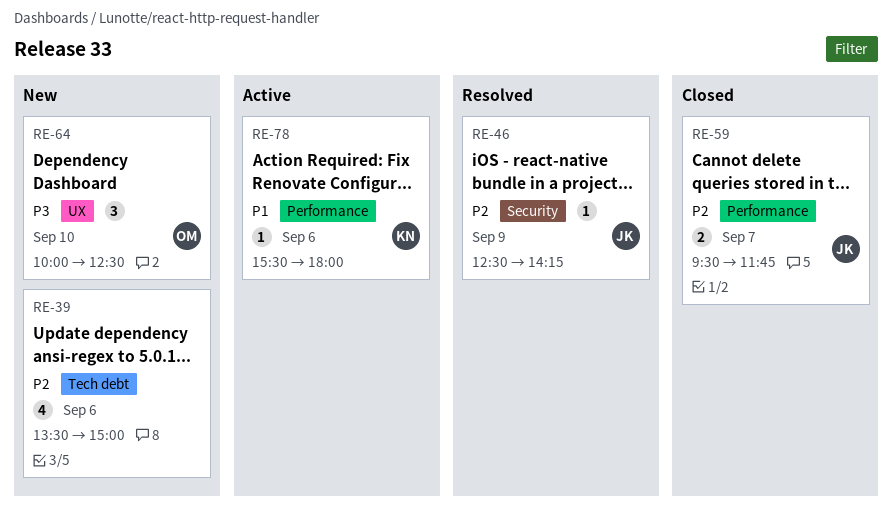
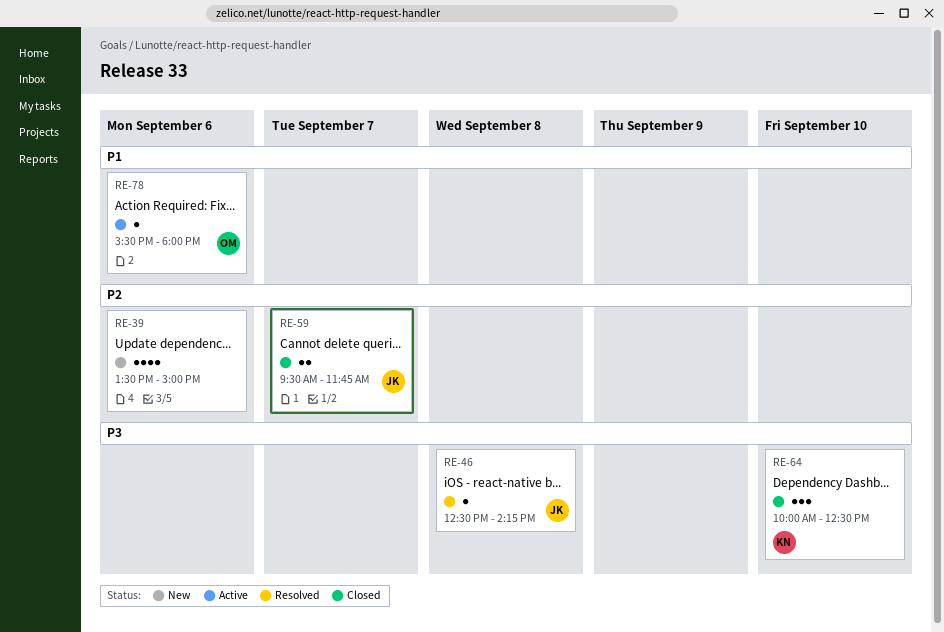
RE-46, priority: P2 -> P3
RE-46, day: Sep 9 -> Sep 8
RE-64, status: New -> Closed
RE-64, owner: OM -> KN
RE-78, owner: KN -> OM

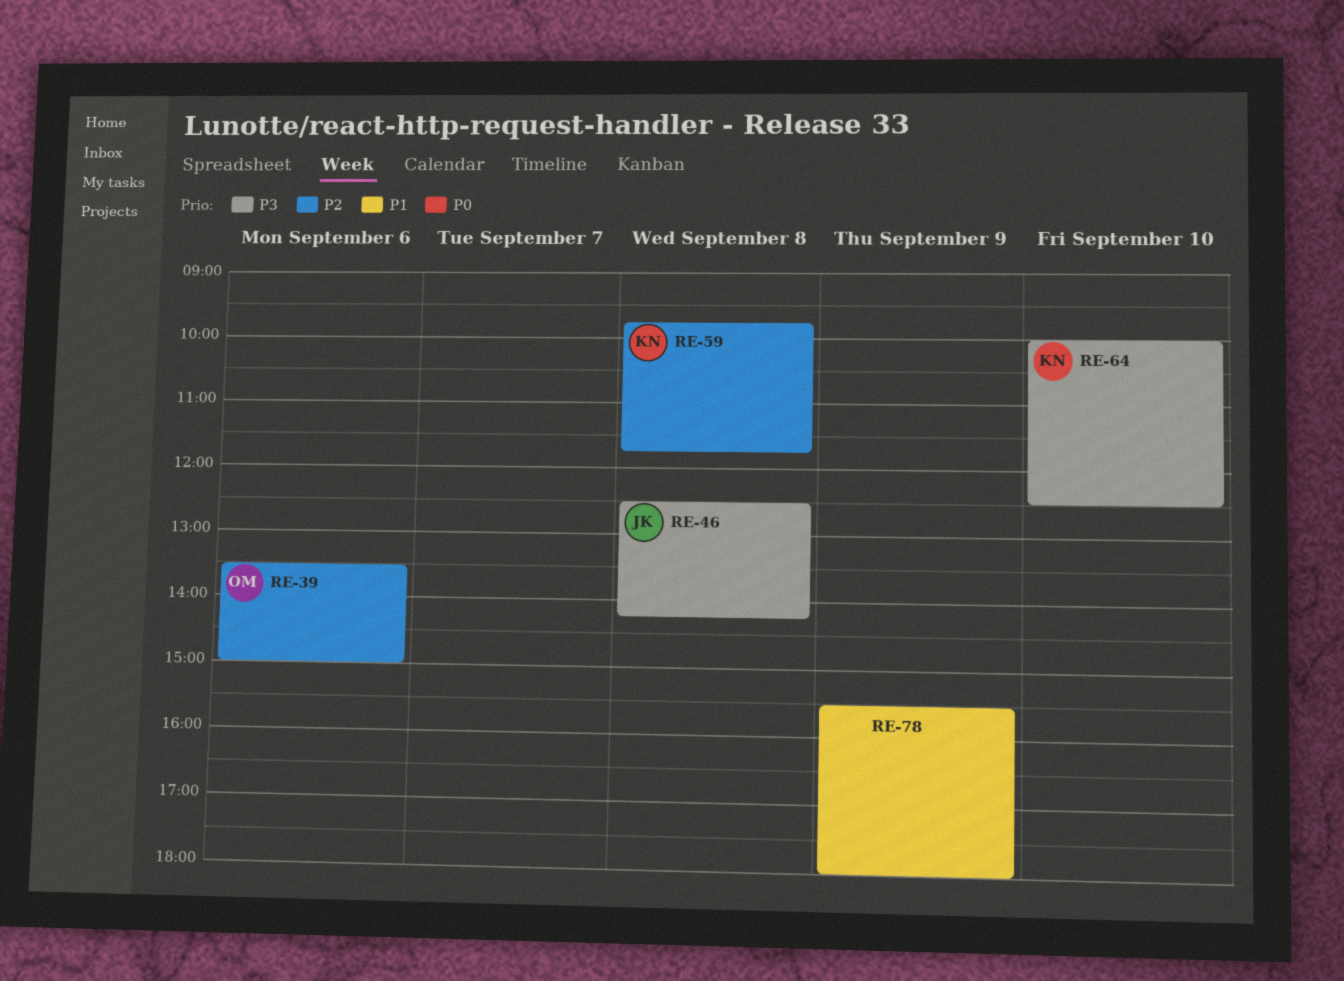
RE-39, owner: none -> OM
RE-59, owner: JK -> KN
RE-59, day: Sep 7 -> Sep 8
RE-59, begins: 09:30 -> 09:45
RE-78, owner: OM -> none
RE-78, day: Sep 6 -> Sep 9

